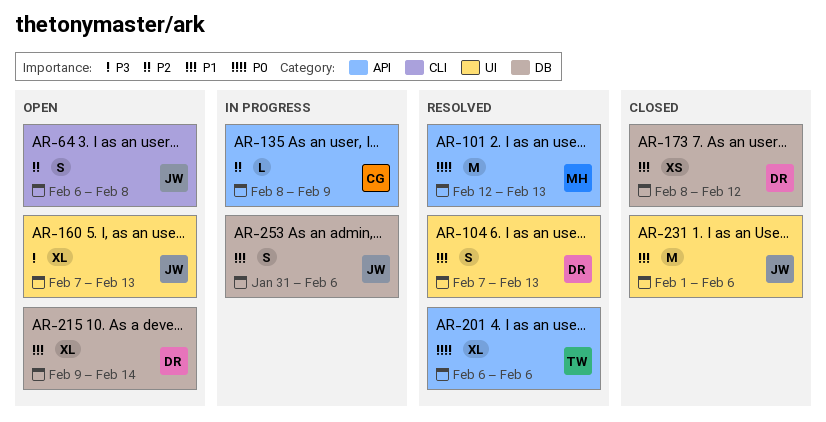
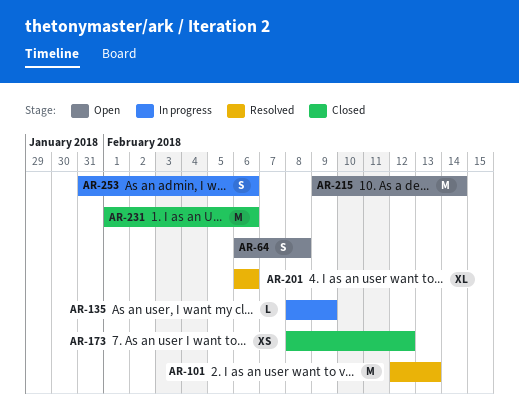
AR-104: present -> none
AR-160: present -> none
AR-215, estimate: XL -> M

